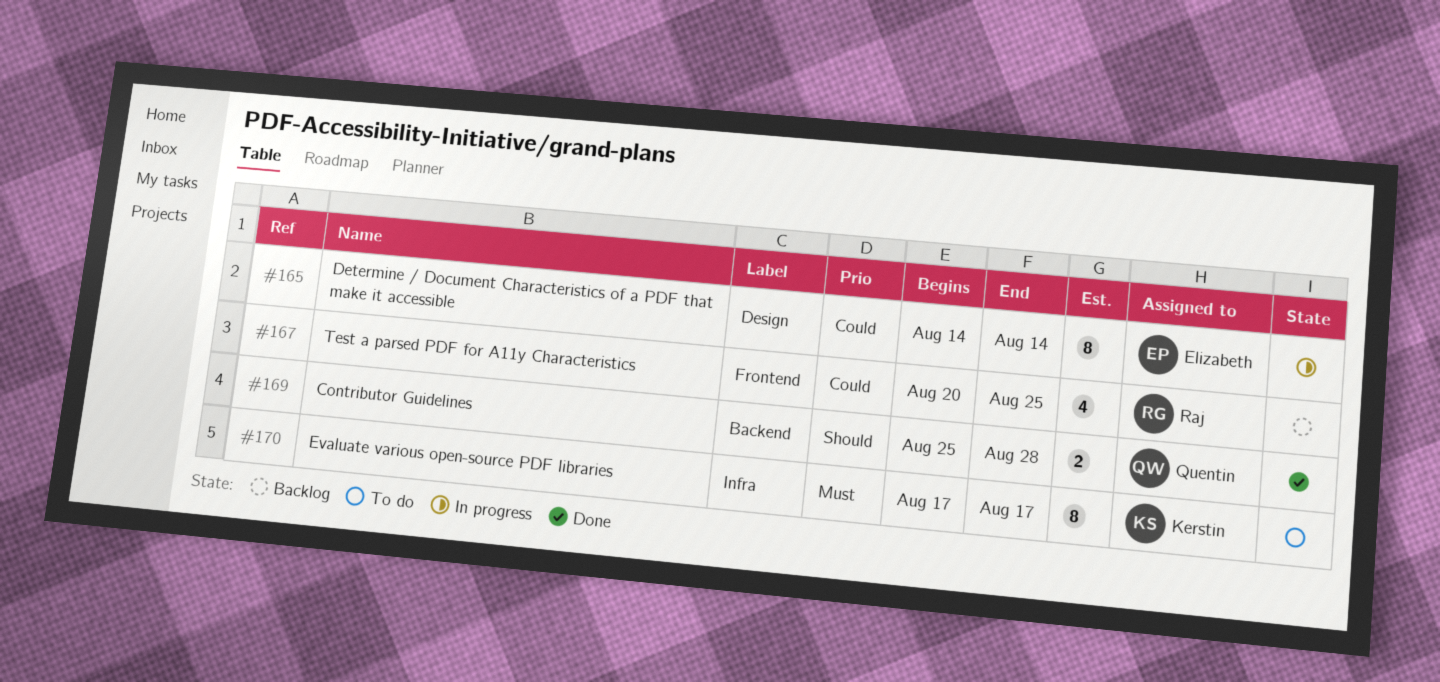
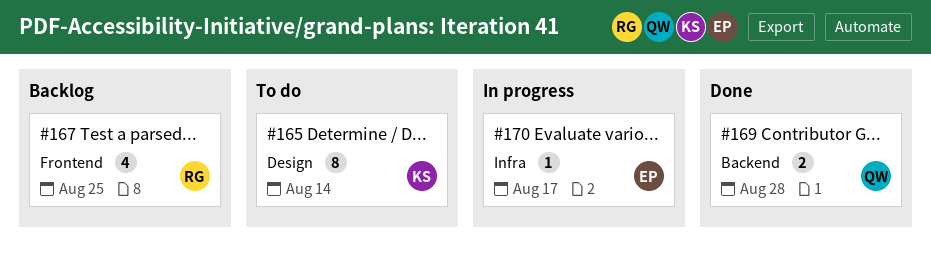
#165, status: In progress -> To do
#165, owner: Elizabeth -> Kerstin
#170, status: To do -> In progress
#170, owner: Kerstin -> Elizabeth
#170, estimate: 8 -> 1

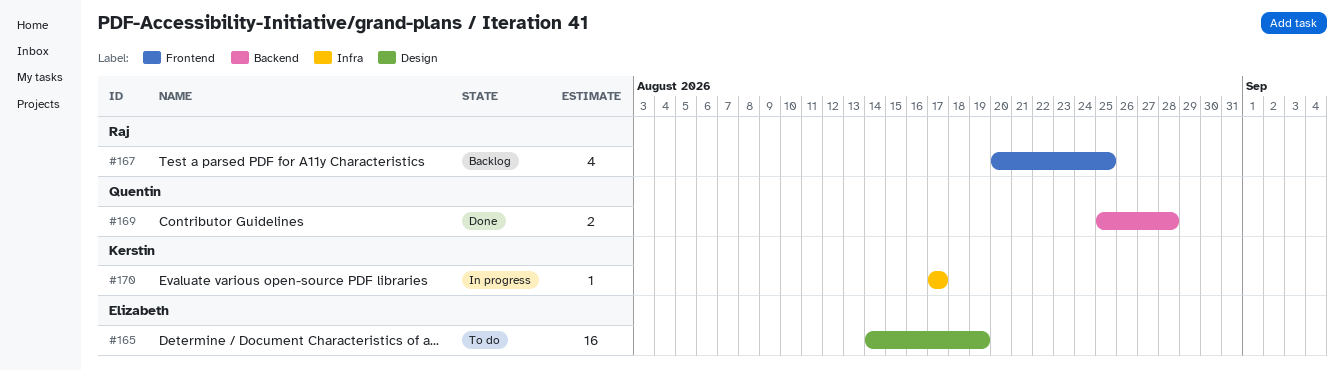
#165, owner: Kerstin -> Elizabeth
#165, estimate: 8 -> 16
#165, due: Aug 14 -> Aug 19
#170, owner: Elizabeth -> Kerstin

